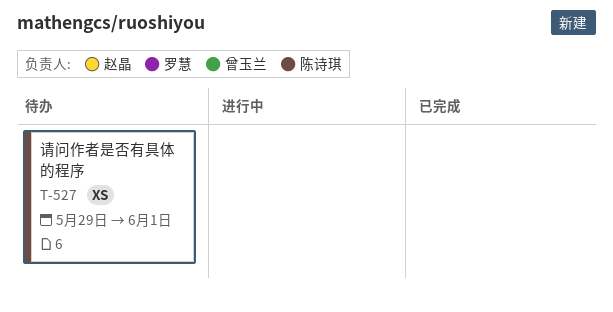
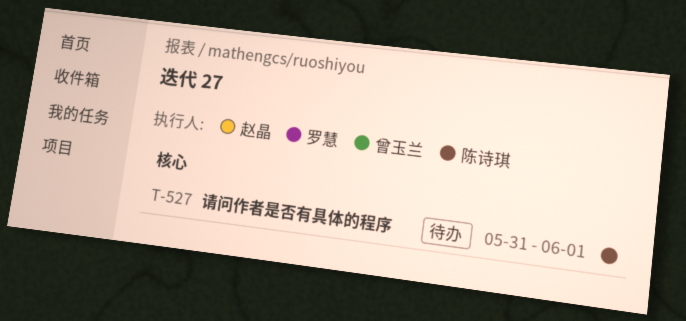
T-527, start: May 29 -> May 31

